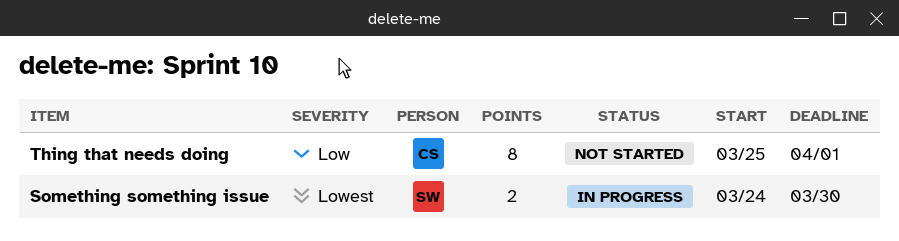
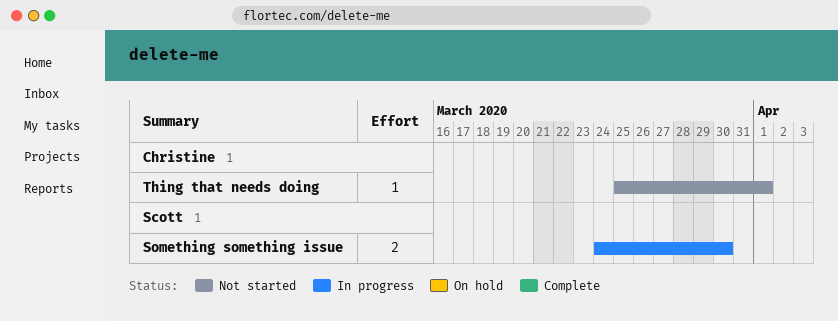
Thing that needs doing, estimate: 8 -> 1

